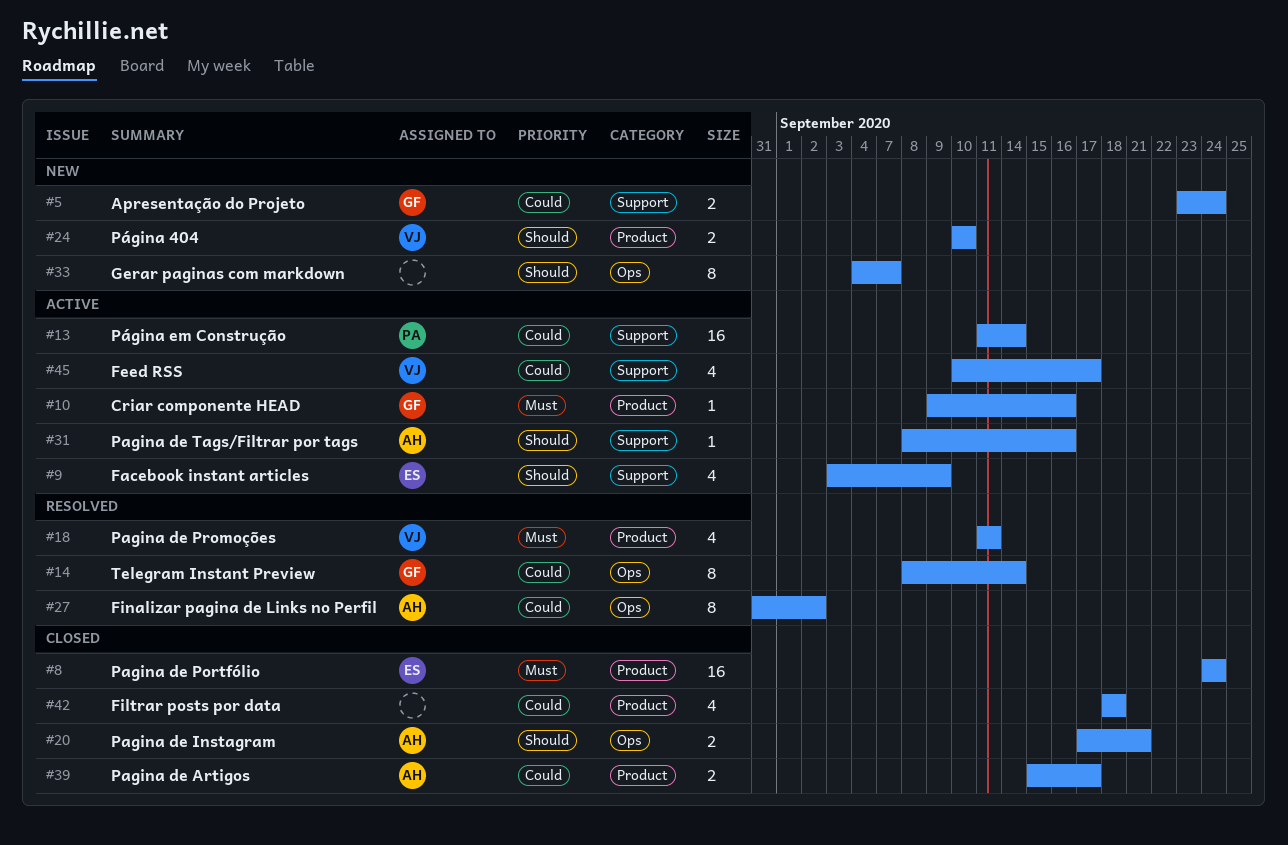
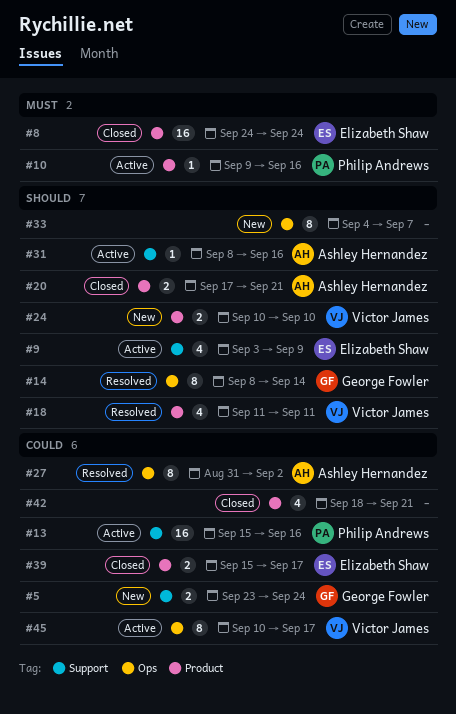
#10, owner: George Fowler -> Philip Andrews
#13, start: Sep 11 -> Sep 15
#13, due: Sep 14 -> Sep 16
#14, priority: Could -> Should
#18, priority: Must -> Should
#20, label: Ops -> Product
#39, owner: Ashley Hernandez -> Elizabeth Shaw
#42, due: Sep 18 -> Sep 21
#45, label: Support -> Ops
#45, estimate: 4 -> 8

